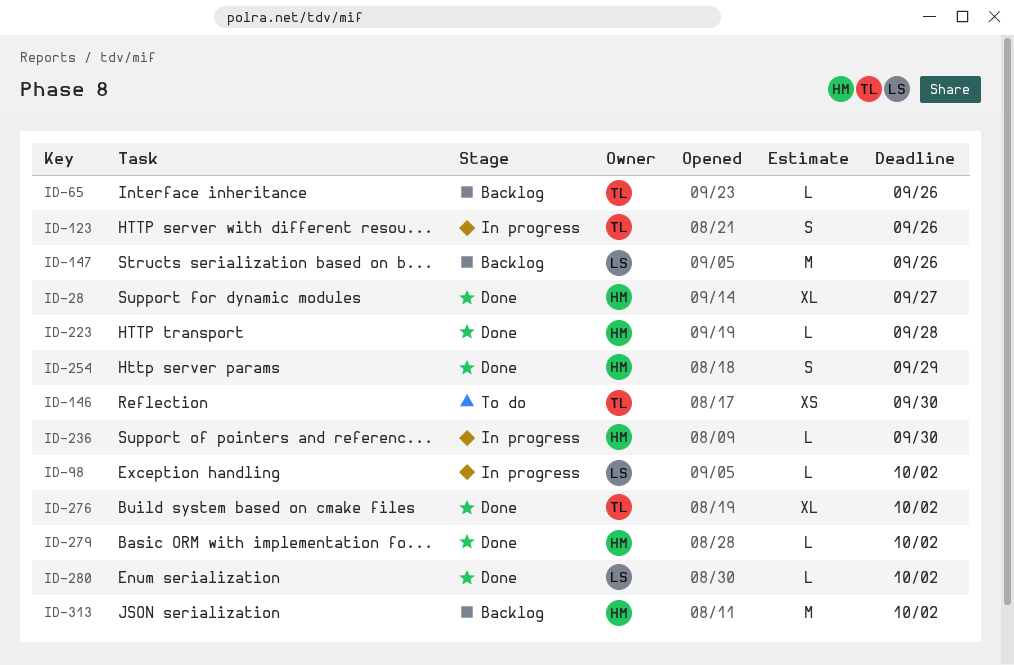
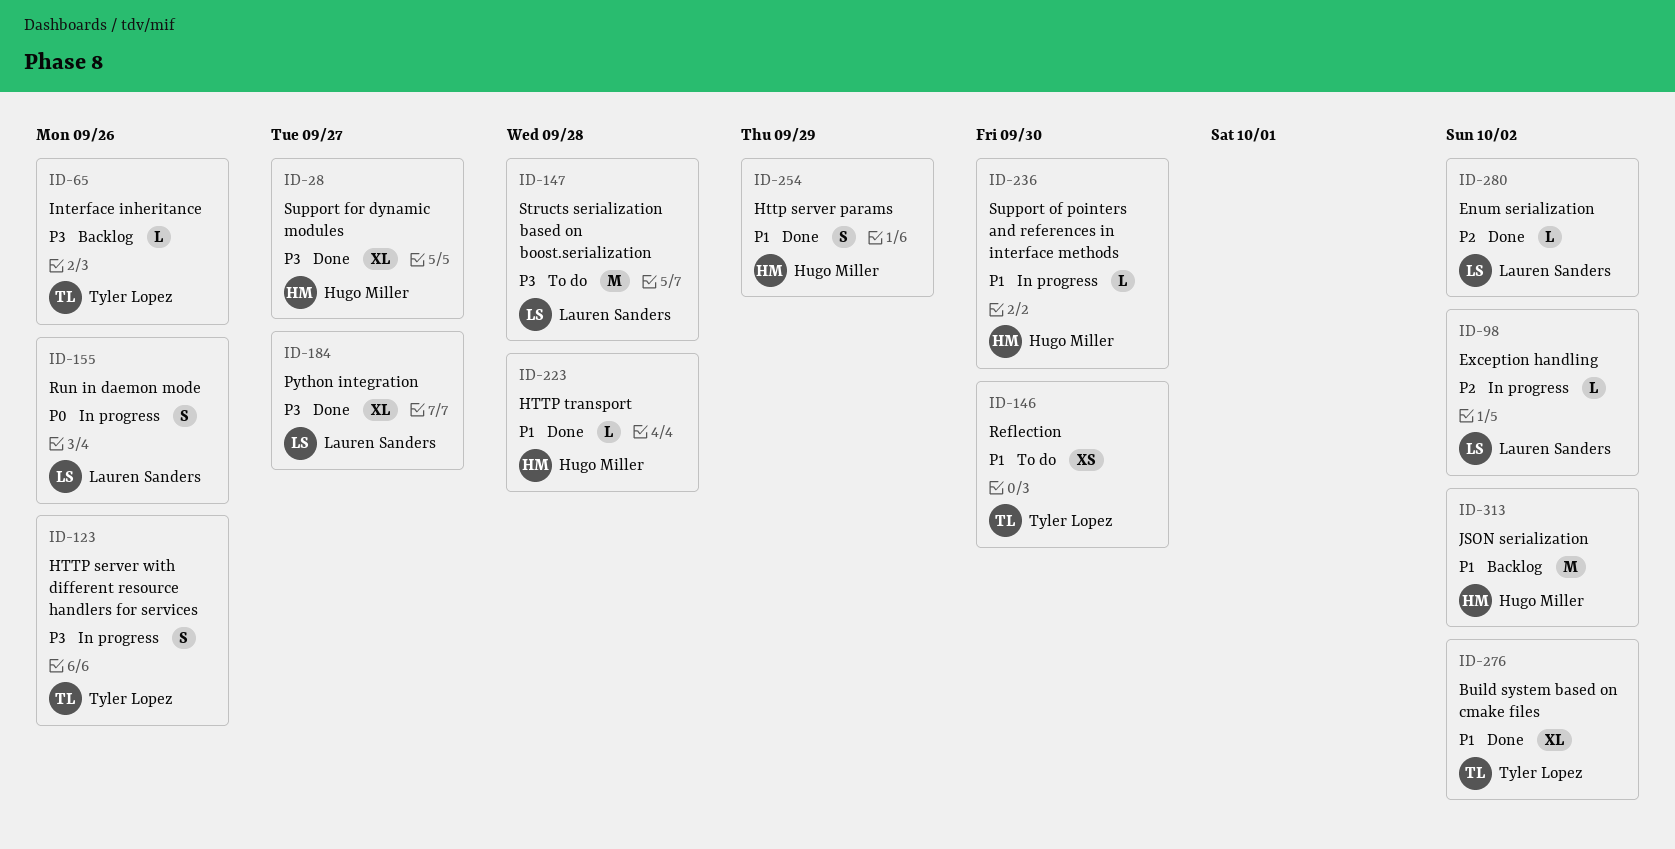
ID-147, status: Backlog -> To do
ID-147, due: Sep 26 -> Sep 28
ID-155: none -> present
ID-184: none -> present
ID-279: present -> none

